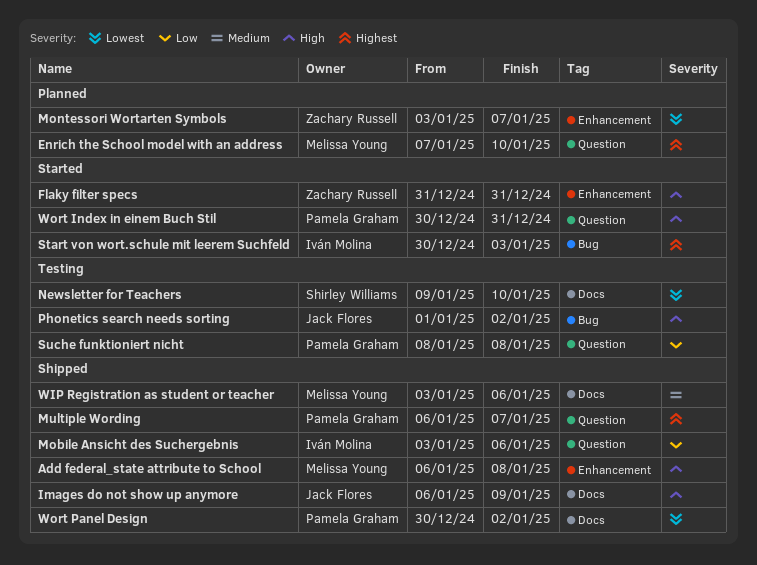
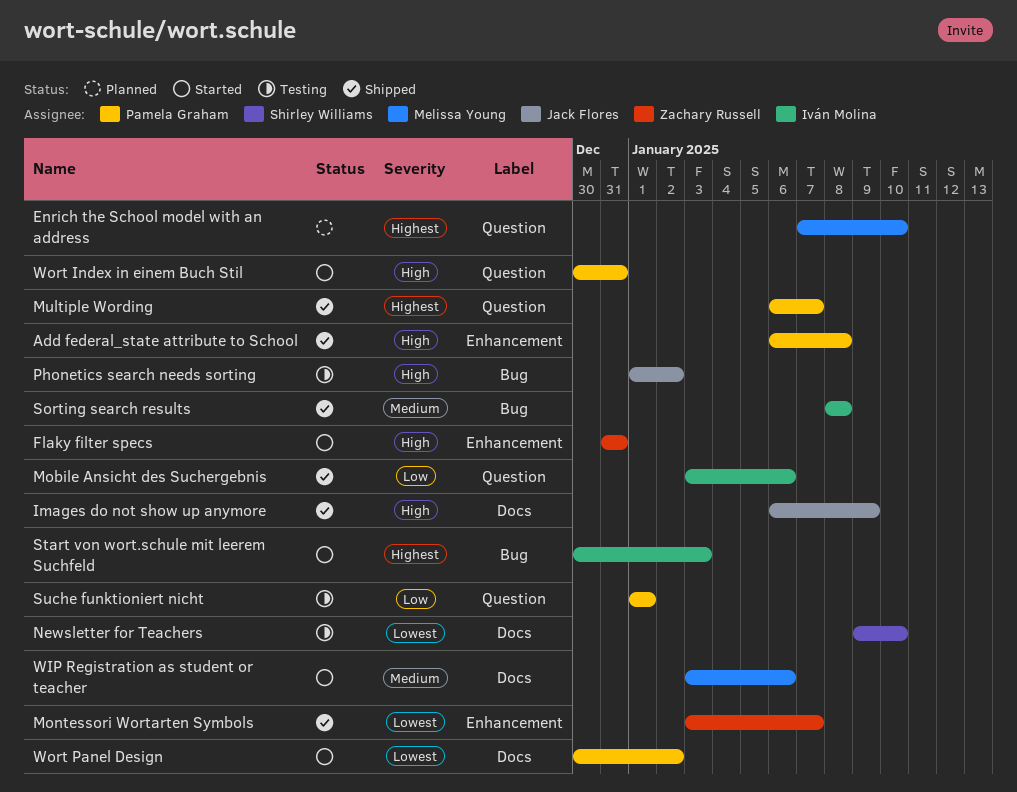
Add federal_state attribute to School, owner: Melissa Young -> Pamela Graham
Montessori Wortarten Symbols, status: Planned -> Shipped
Sorting search results: none -> present
Suche funktioniert nicht, start: Jan 8 -> Jan 1
Suche funktioniert nicht, due: Jan 8 -> Jan 1
WIP Registration as student or teacher, status: Shipped -> Started
Wort Panel Design, status: Shipped -> Started

